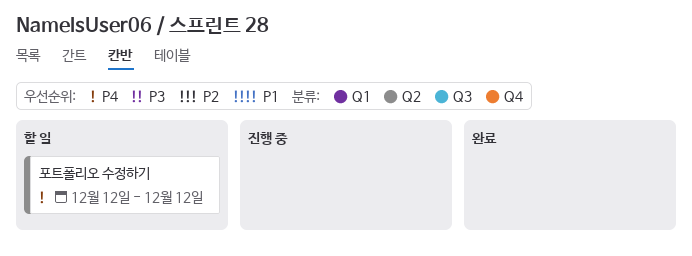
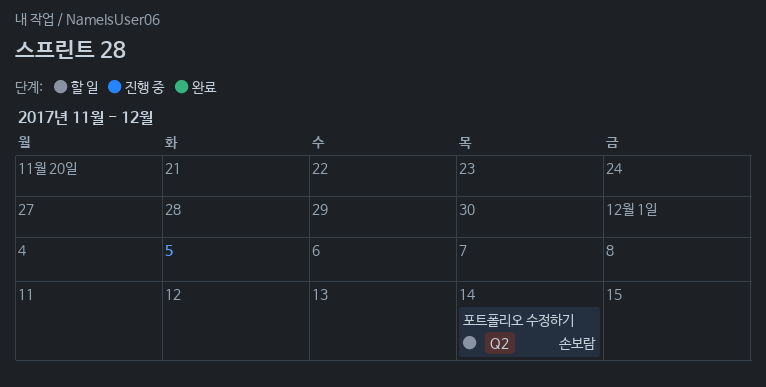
포트폴리오 수정하기, due: Dec 12 -> Dec 14

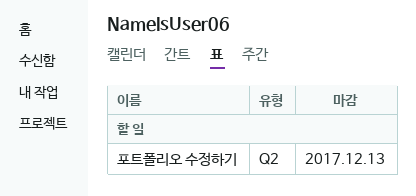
포트폴리오 수정하기, due: Dec 14 -> Dec 13

